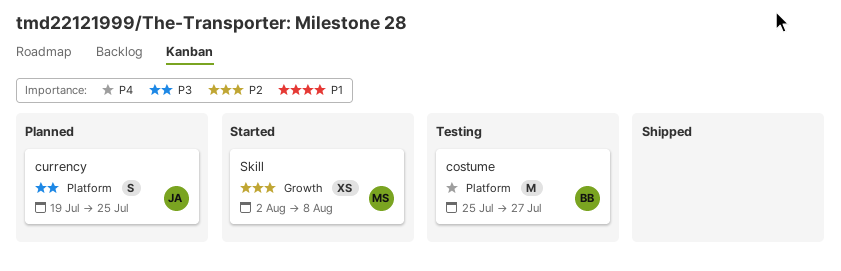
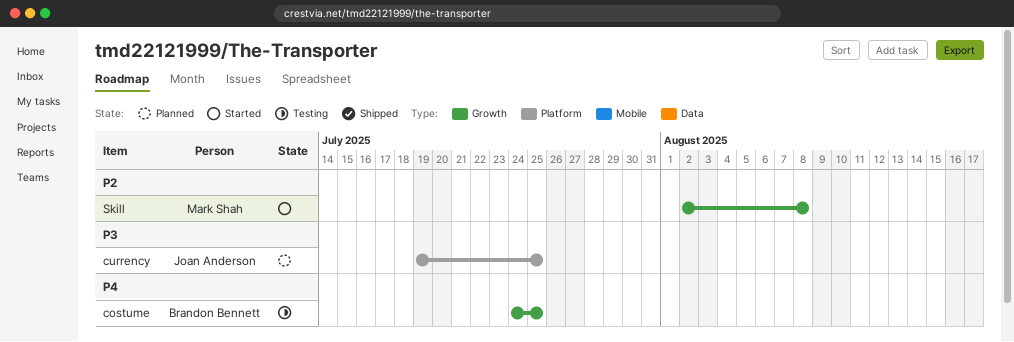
costume, label: Platform -> Growth
costume, start: Jul 25 -> Jul 24
costume, due: Jul 27 -> Jul 25

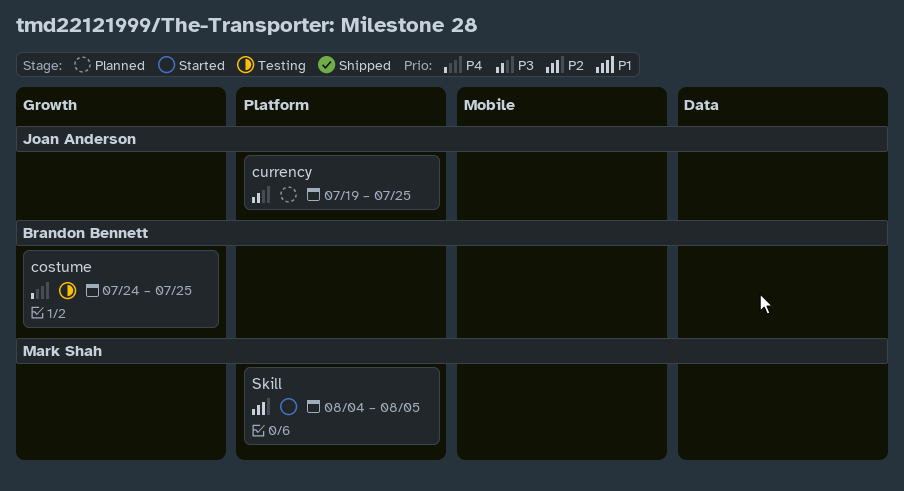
Skill, label: Growth -> Platform
Skill, start: Aug 2 -> Aug 4
Skill, due: Aug 8 -> Aug 5

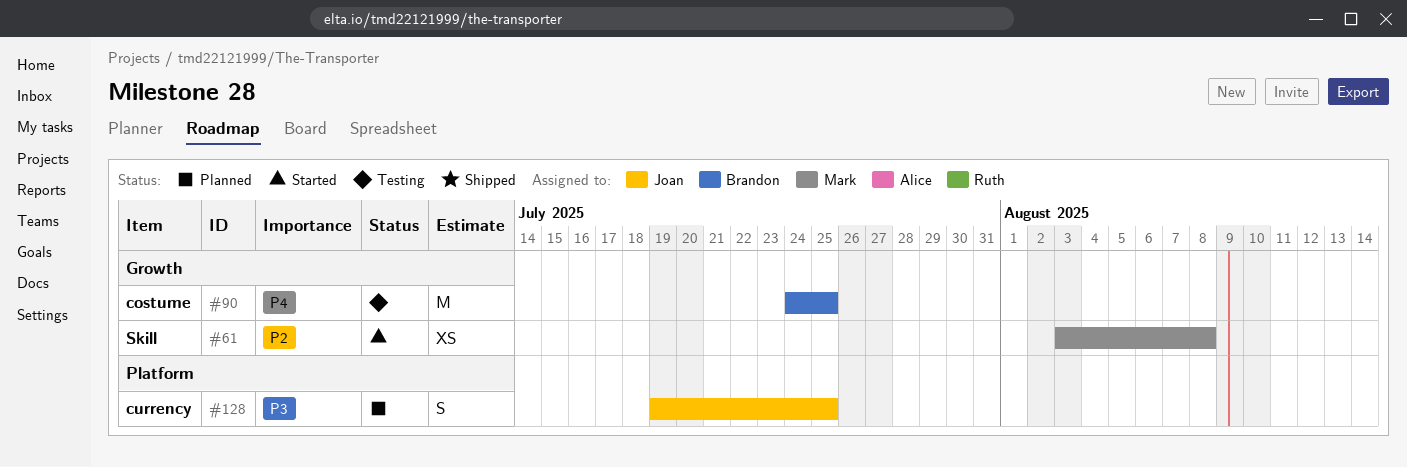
Skill, label: Platform -> Growth
Skill, start: Aug 4 -> Aug 3
Skill, due: Aug 5 -> Aug 8

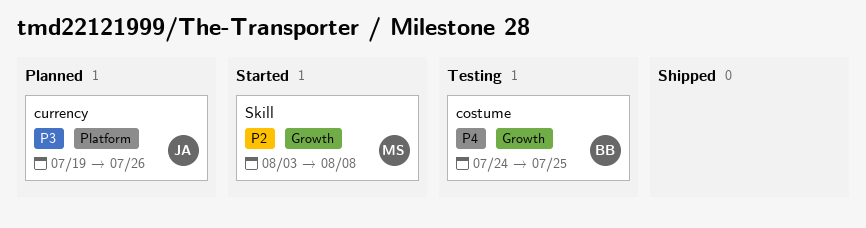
currency, due: Jul 25 -> Jul 26

